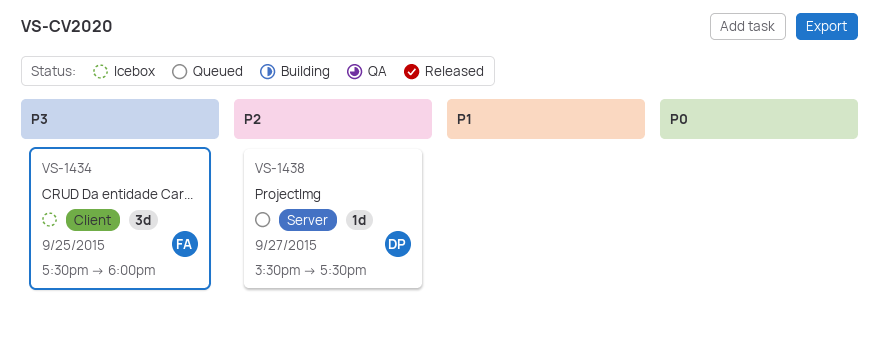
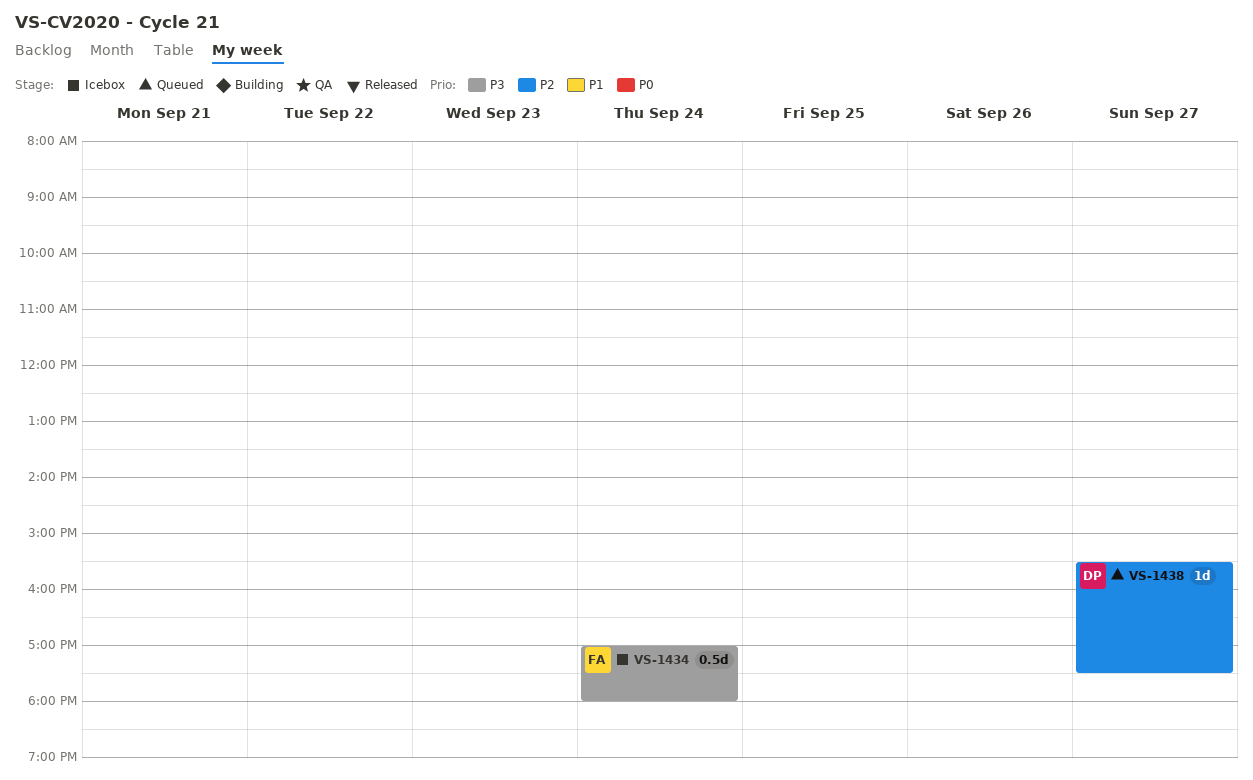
VS-1434, estimate: 3d -> 0.5d
VS-1434, day: Sep 25 -> Sep 24
VS-1434, begins: 17:30 -> 17:00

